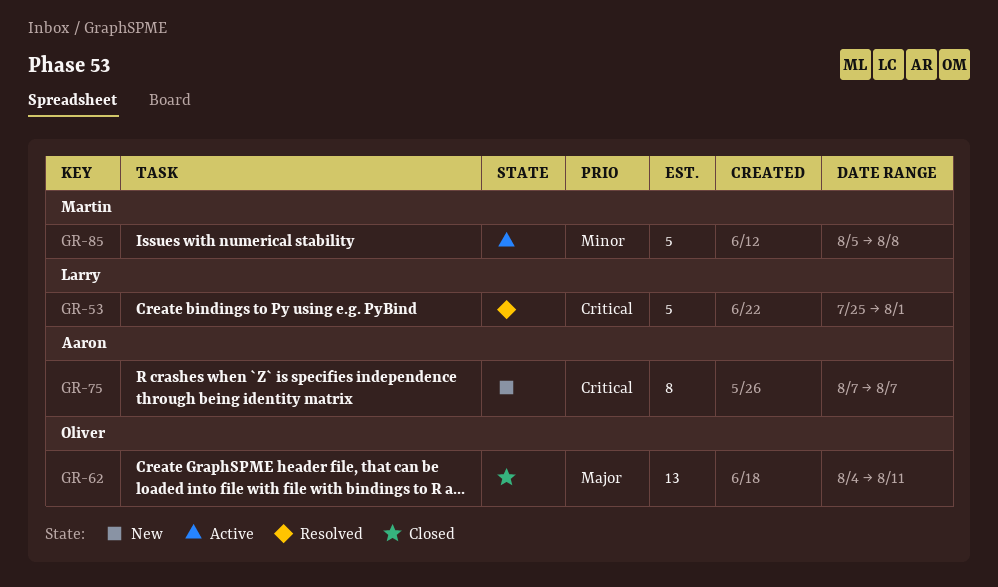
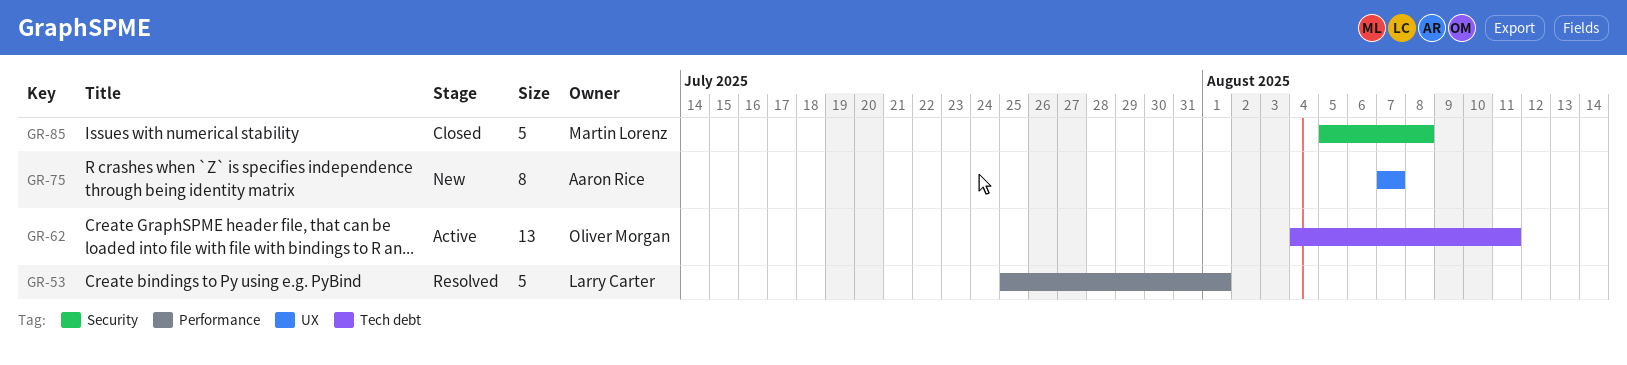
GR-62, status: Closed -> Active
GR-85, status: Active -> Closed

